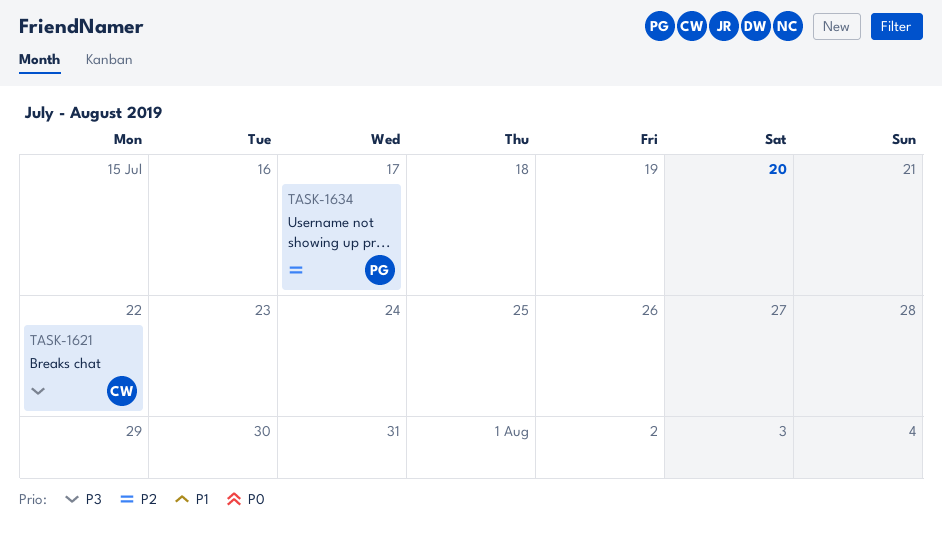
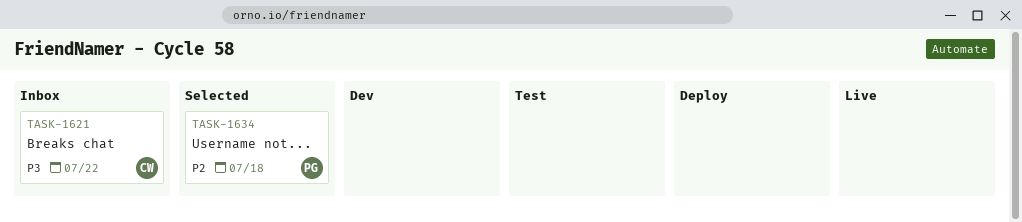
TASK-1634, due: Jul 17 -> Jul 18

